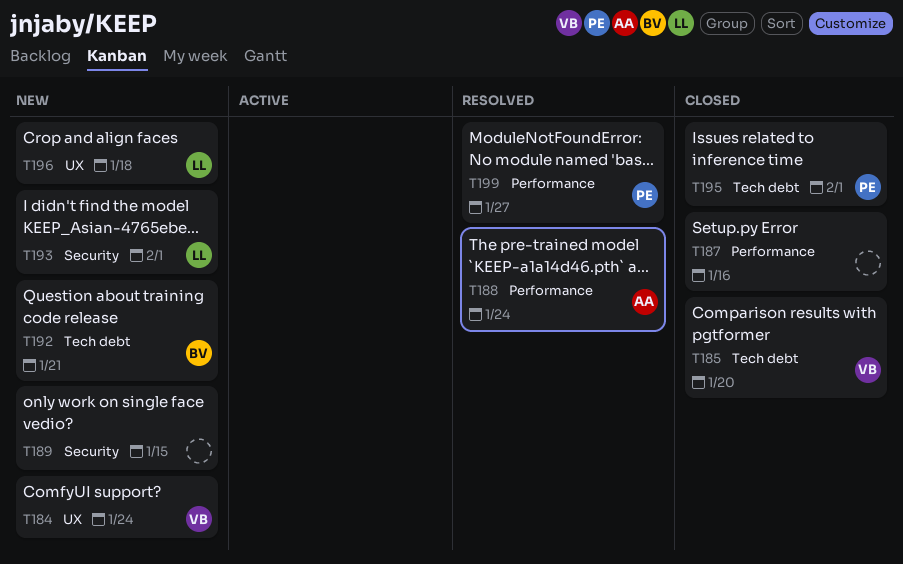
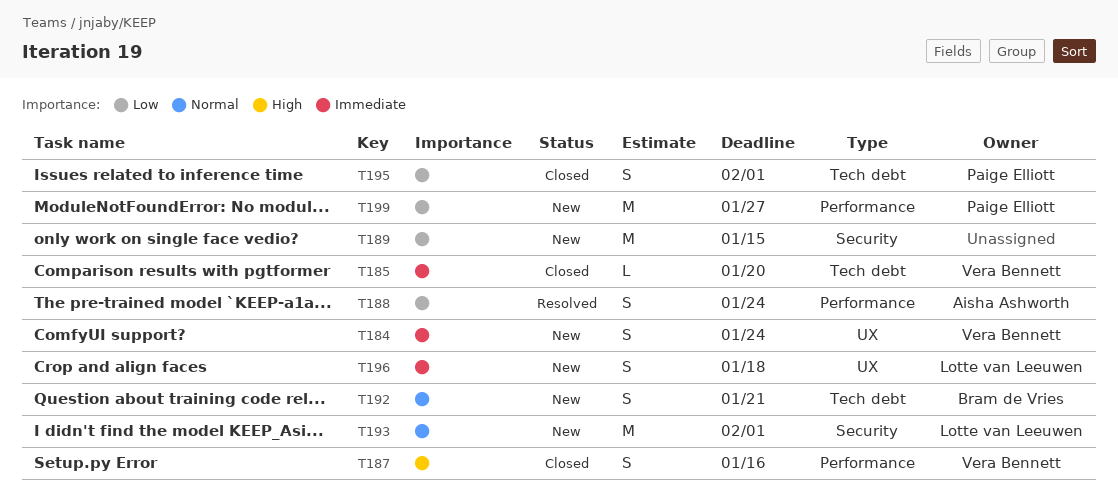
T187, owner: none -> Vera Bennett
T199, status: Resolved -> New

